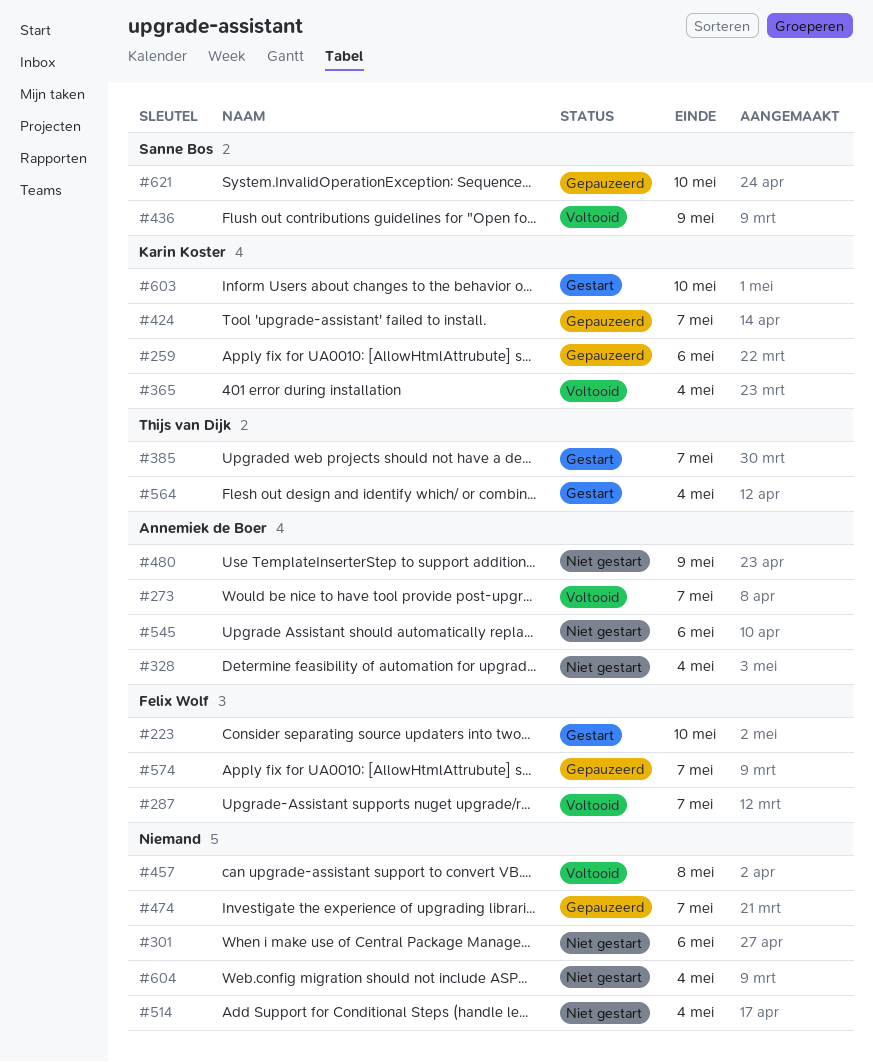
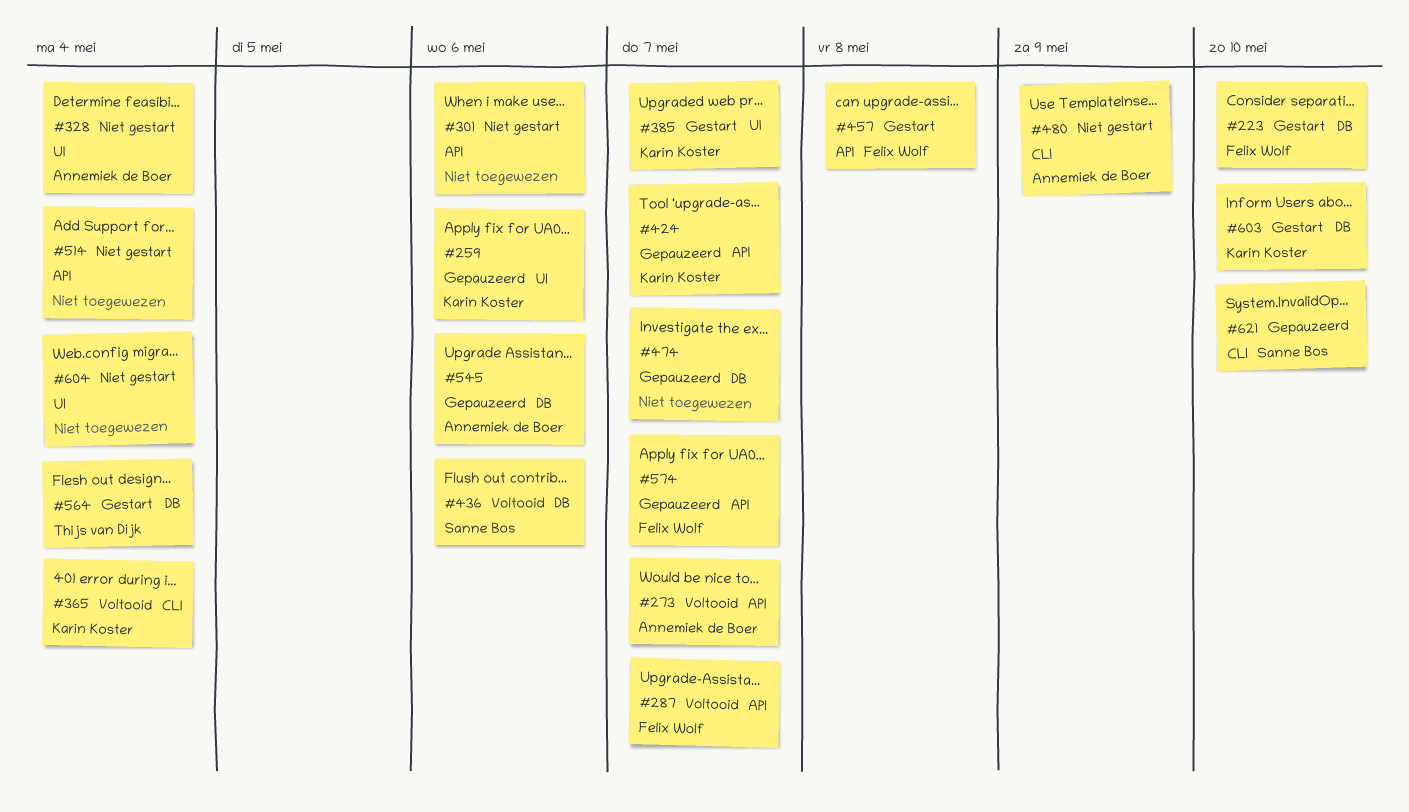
#385, owner: Thijs van Dijk -> Karin Koster
#436, due: May 9 -> May 6
#457, status: Voltooid -> Gestart
#457, owner: none -> Felix Wolf
#545, status: Niet gestart -> Gepauzeerd

